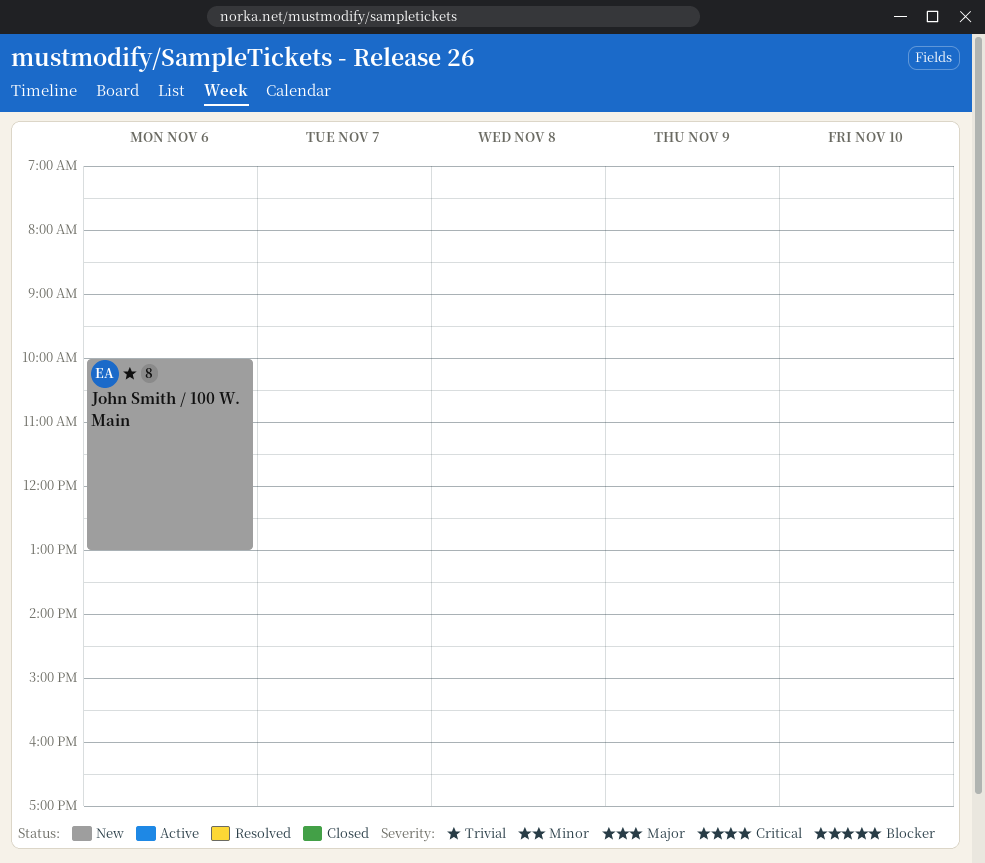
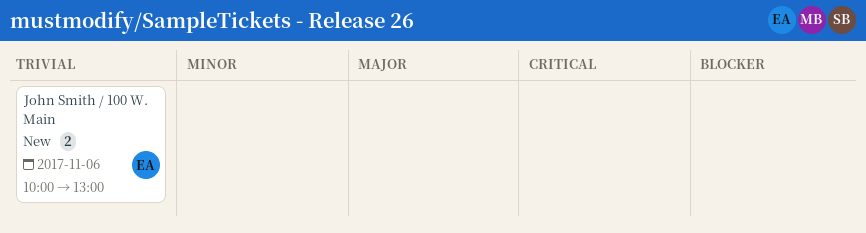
John Smith / 100 W. Main, estimate: 8 -> 2

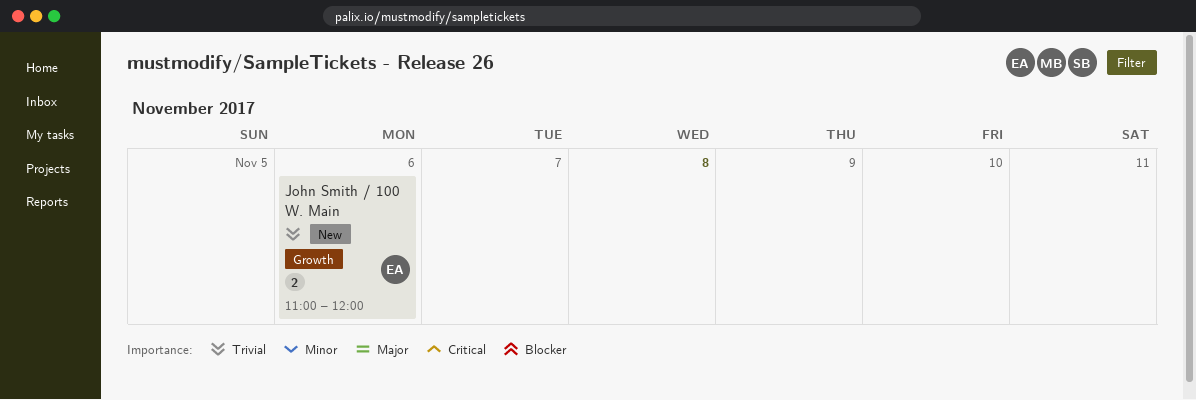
John Smith / 100 W. Main, begins: 10:00 -> 11:00
John Smith / 100 W. Main, ends: 13:00 -> 12:00

